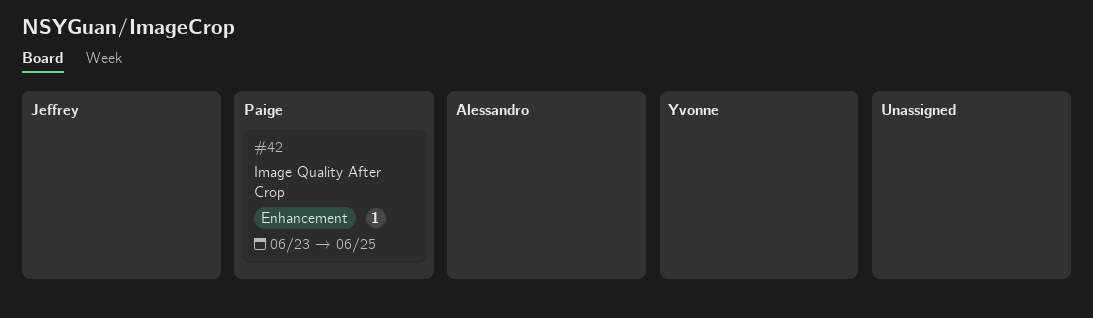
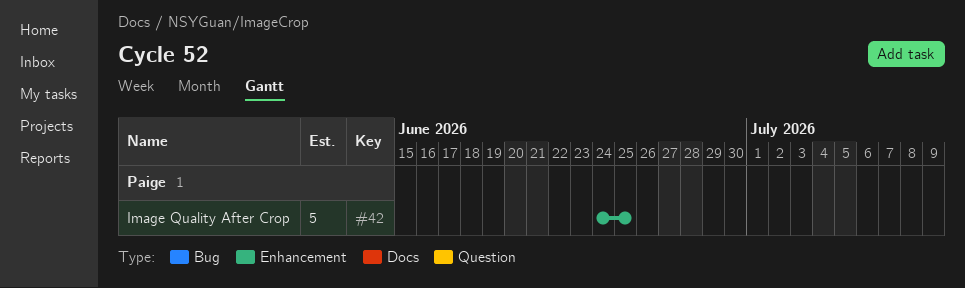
#42, estimate: 1 -> 5
#42, start: Jun 23 -> Jun 24

